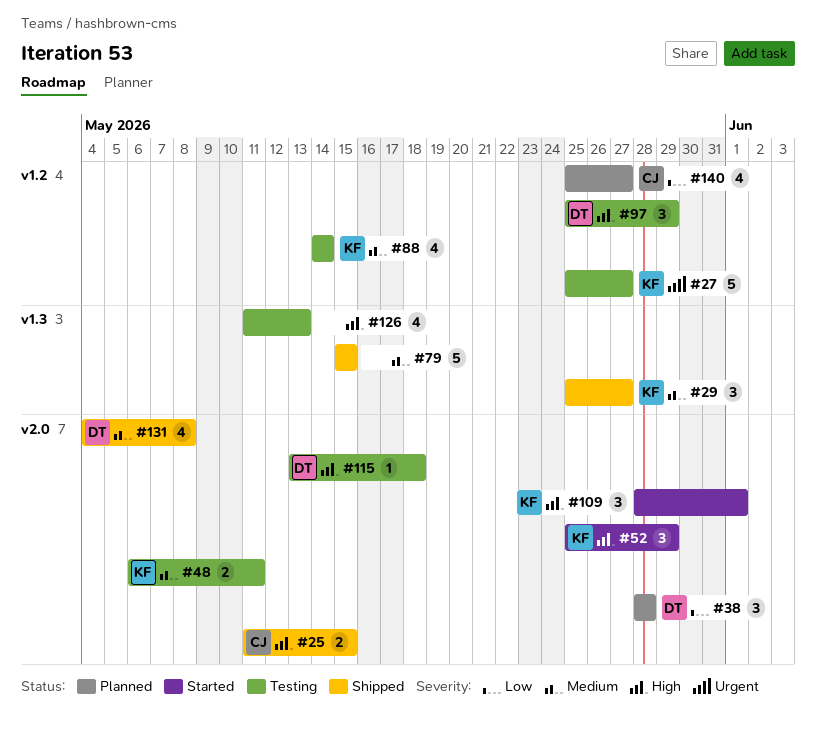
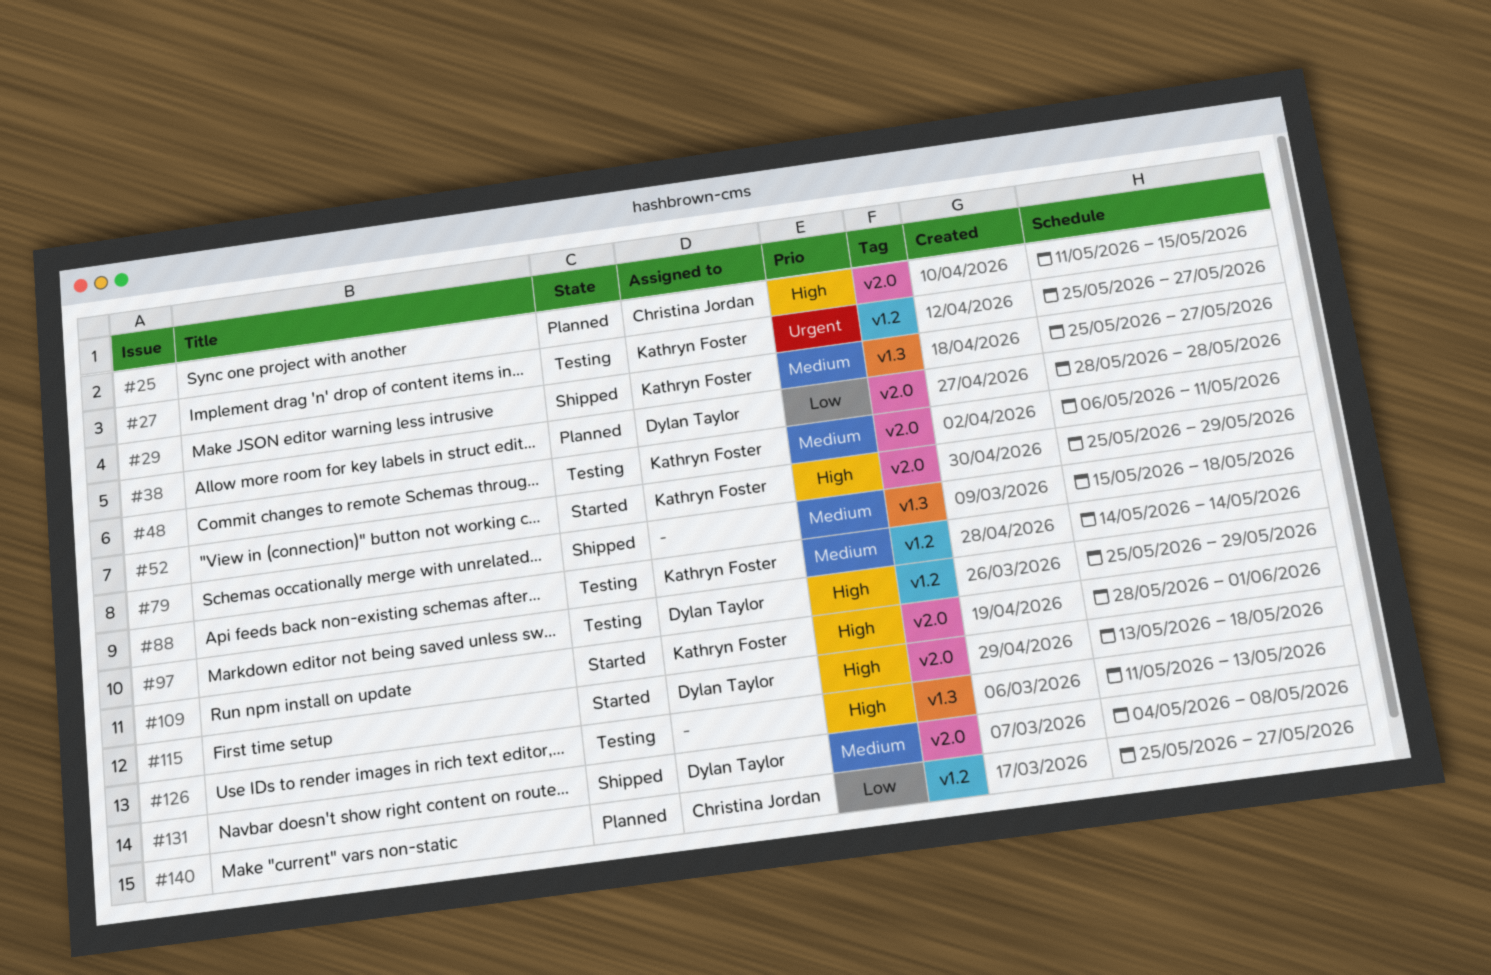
#25, status: Shipped -> Planned
#79, due: May 15 -> May 18
#115, status: Testing -> Started

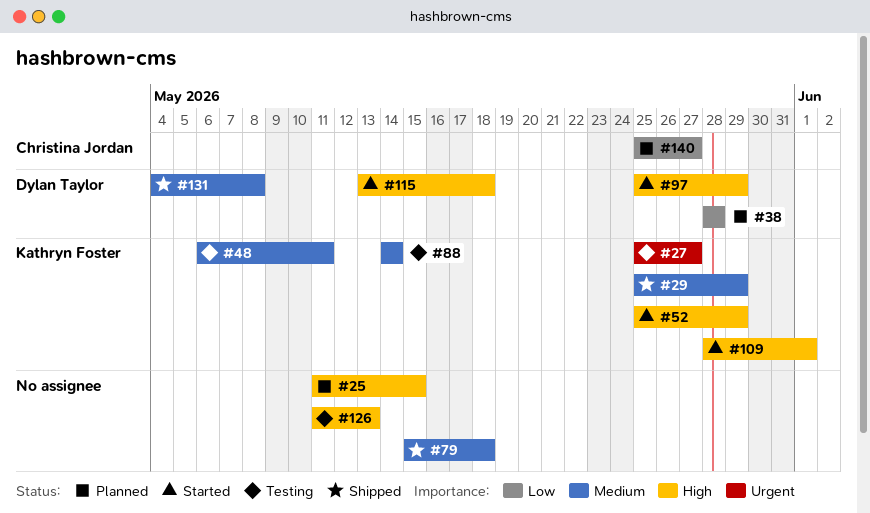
#25, owner: Christina Jordan -> none
#29, due: May 27 -> May 29
#97, status: Testing -> Started

